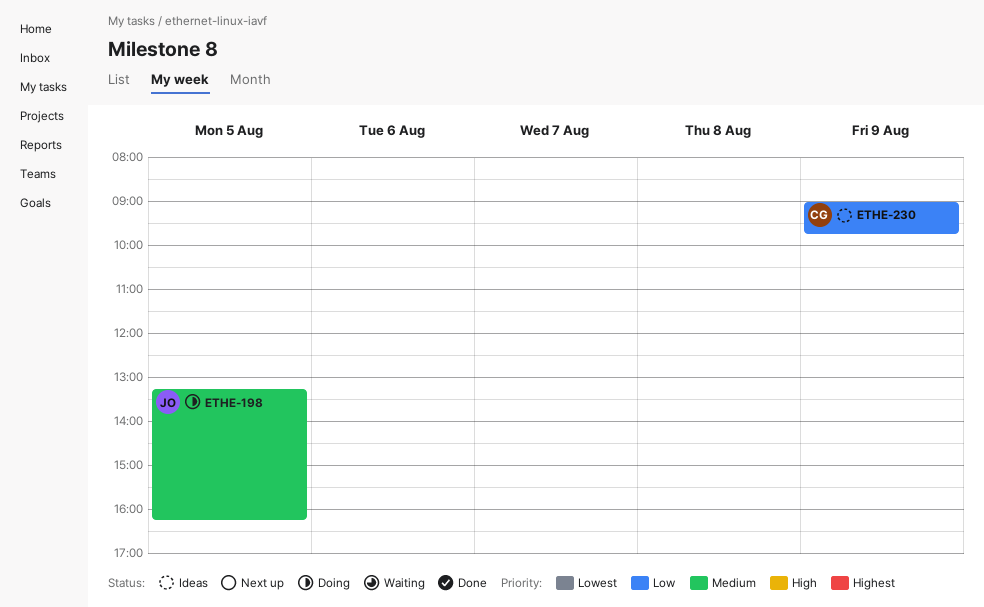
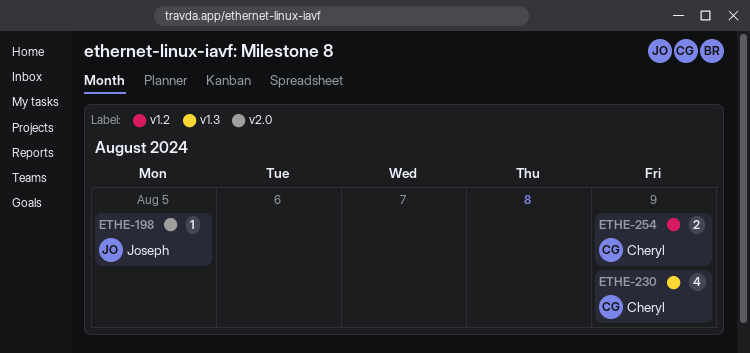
ETHE-254: none -> present

